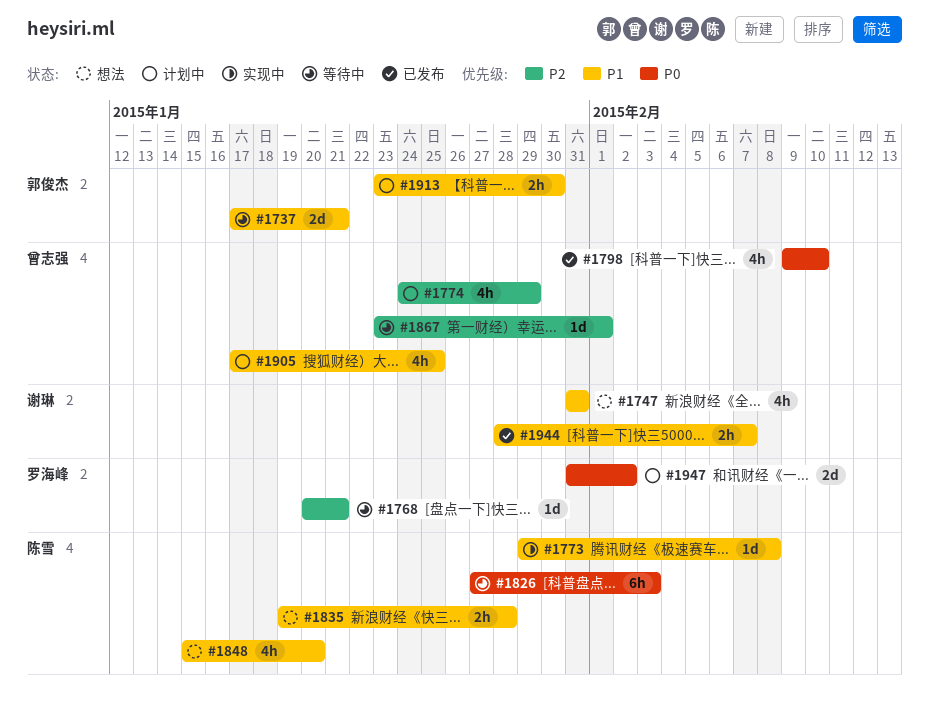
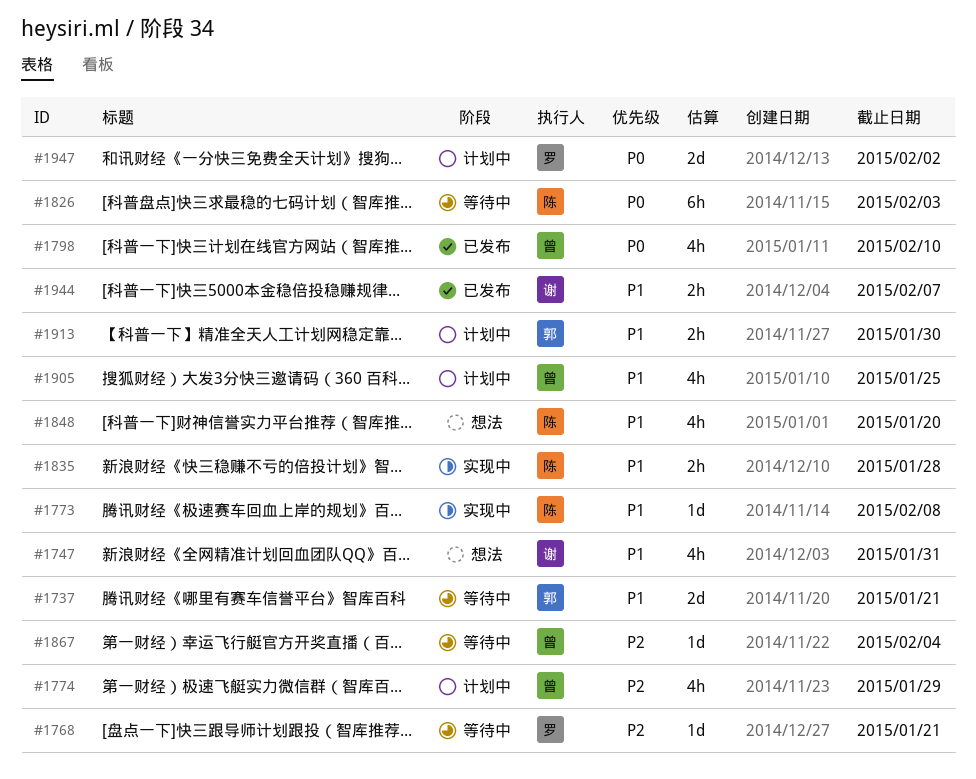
#1835, status: 想法 -> 实现中
#1867, due: Feb 1 -> Feb 4

